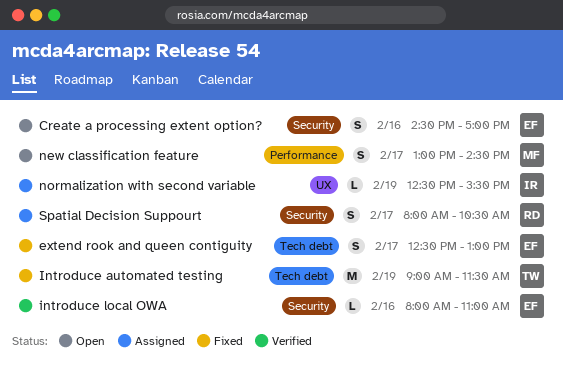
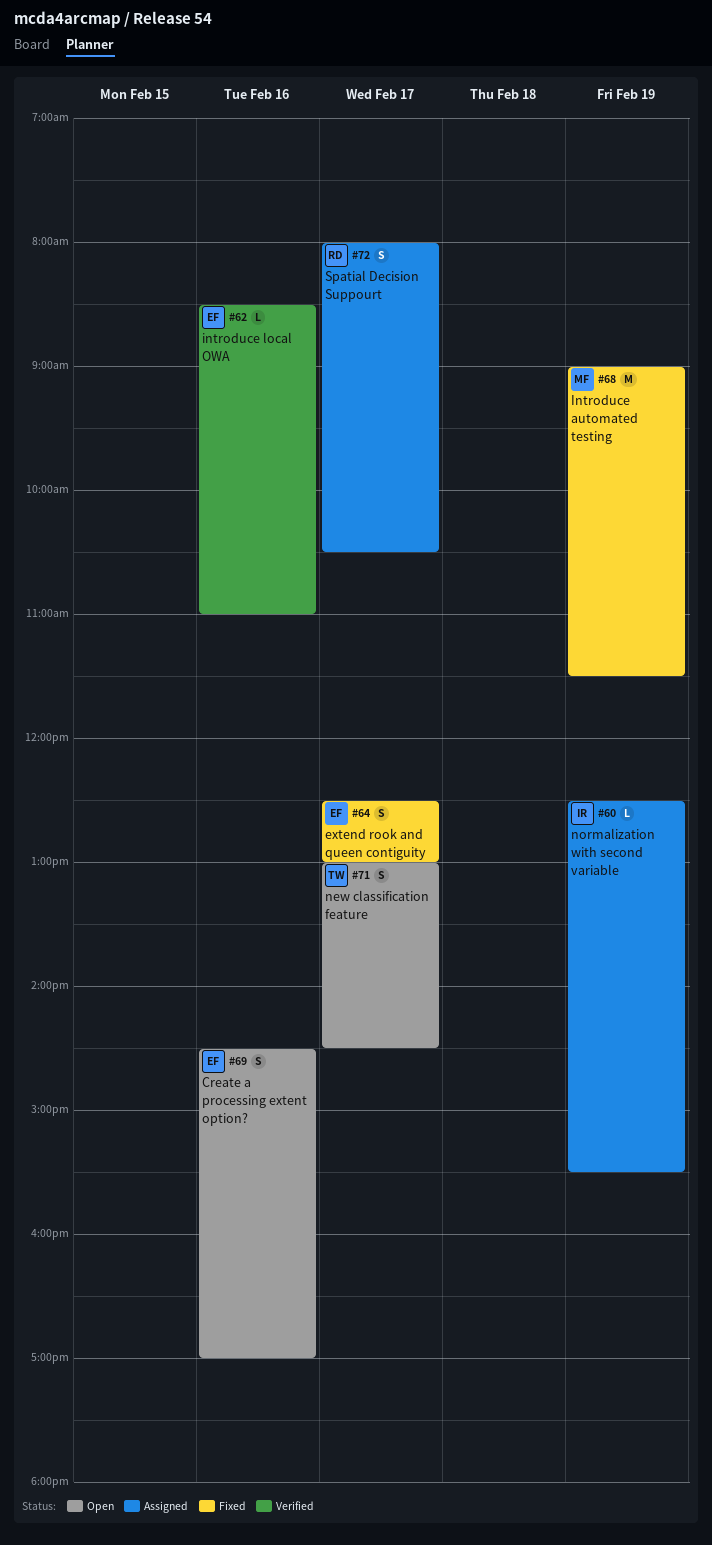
Introduce automated testing, owner: TW -> MF
introduce local OWA, begins: 08:00 -> 08:30
new classification feature, owner: MF -> TW

